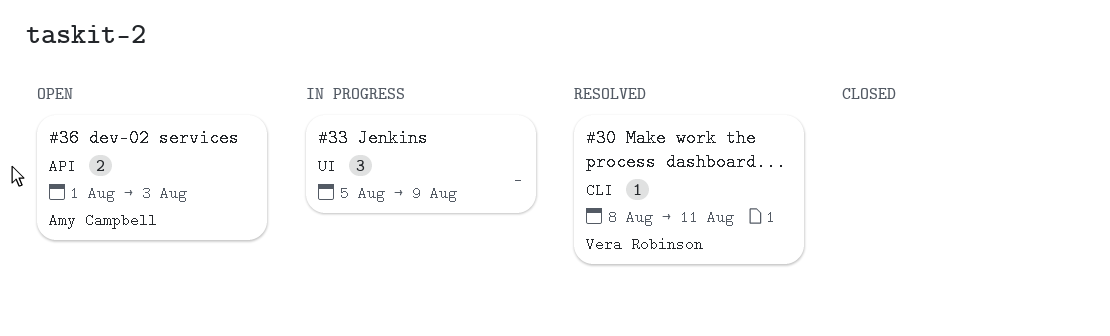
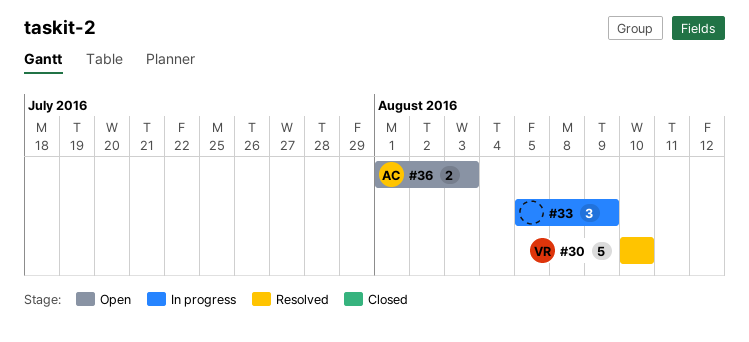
#30, estimate: 1 -> 5
#30, start: Aug 8 -> Aug 10
#30, due: Aug 11 -> Aug 10

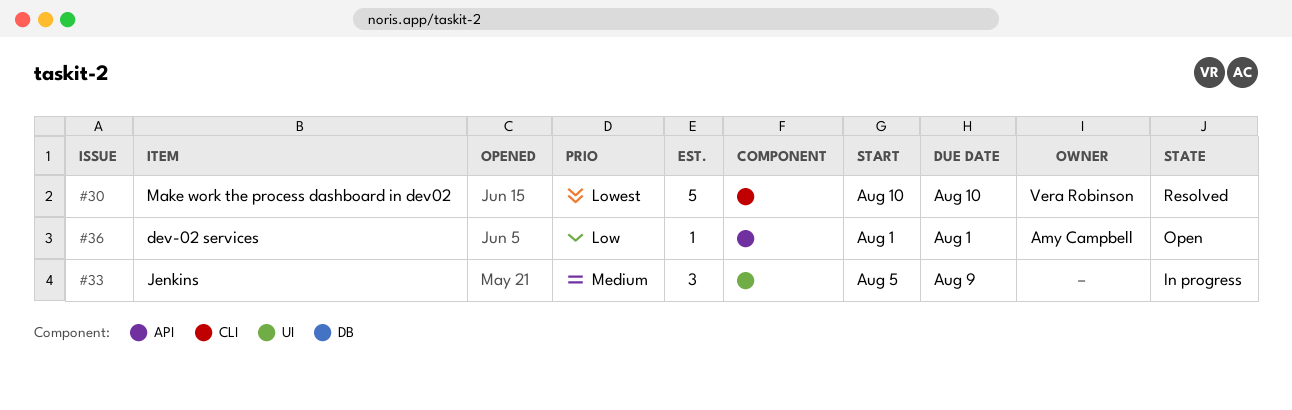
#36, estimate: 2 -> 1
#36, due: Aug 3 -> Aug 1

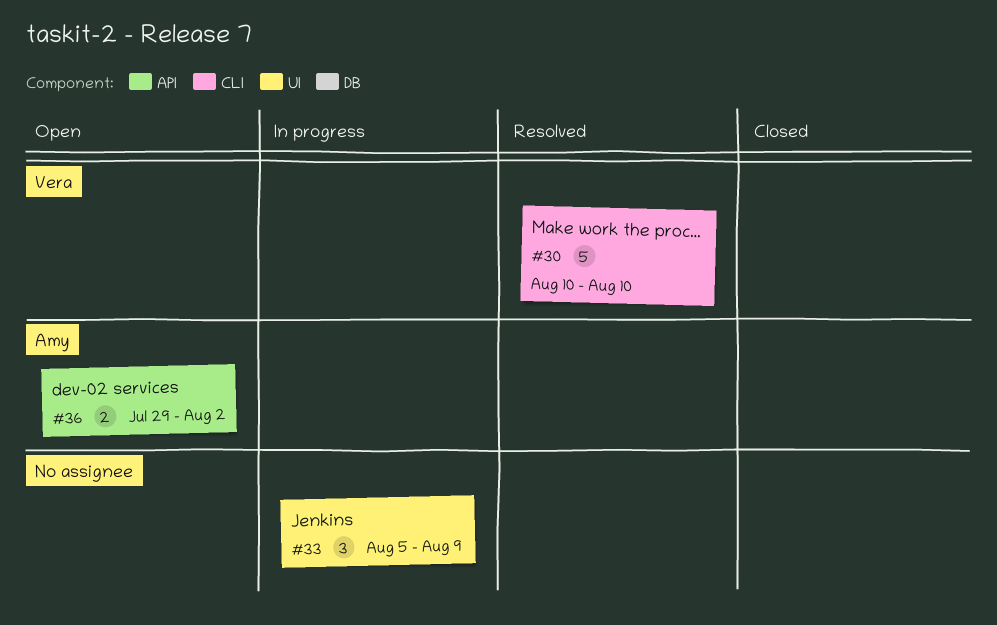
#36, estimate: 1 -> 2
#36, start: Aug 1 -> Jul 29
#36, due: Aug 1 -> Aug 2

